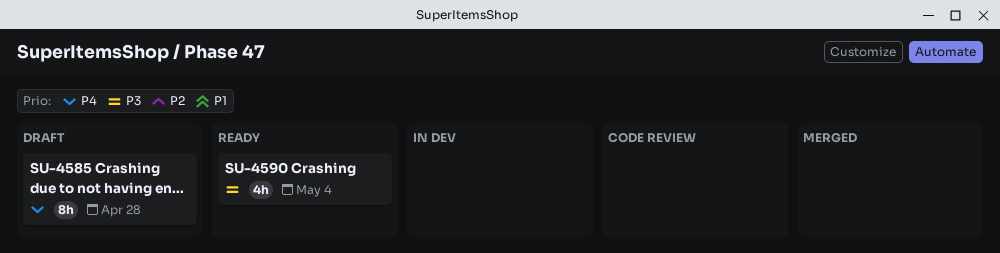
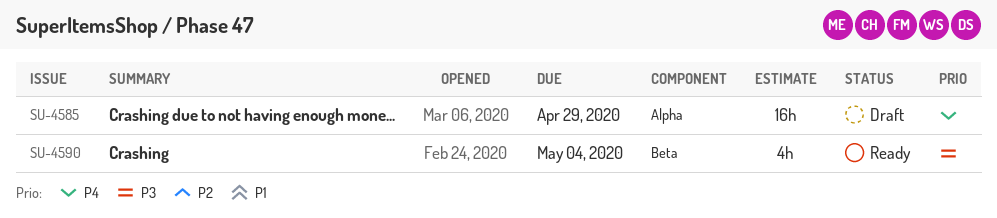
SU-4585, estimate: 8h -> 16h
SU-4585, due: Apr 28 -> Apr 29

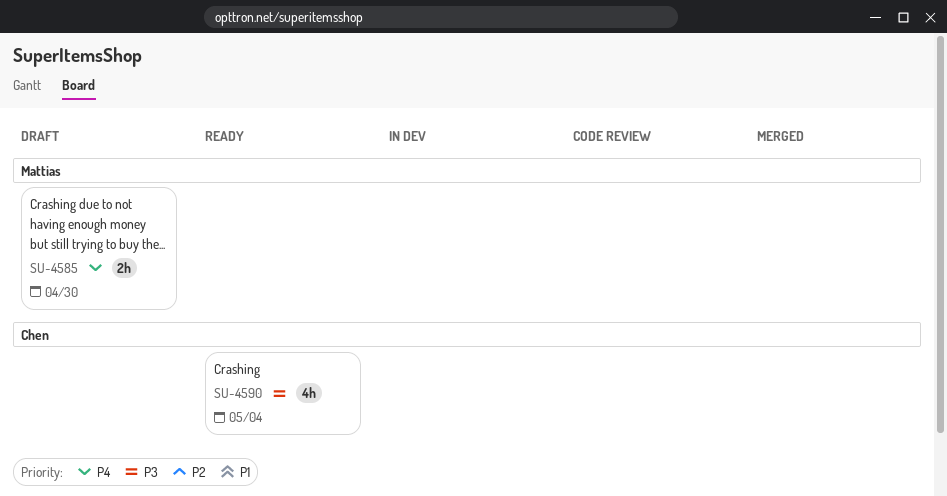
SU-4585, estimate: 16h -> 2h
SU-4585, due: Apr 29 -> Apr 30

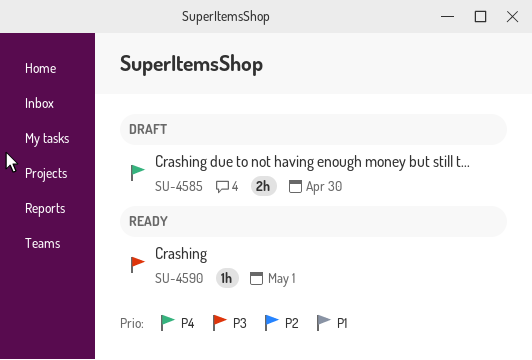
SU-4590, estimate: 4h -> 1h
SU-4590, due: May 4 -> May 1

